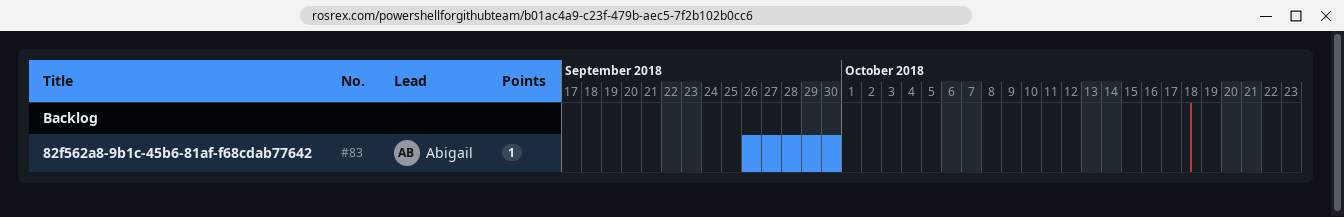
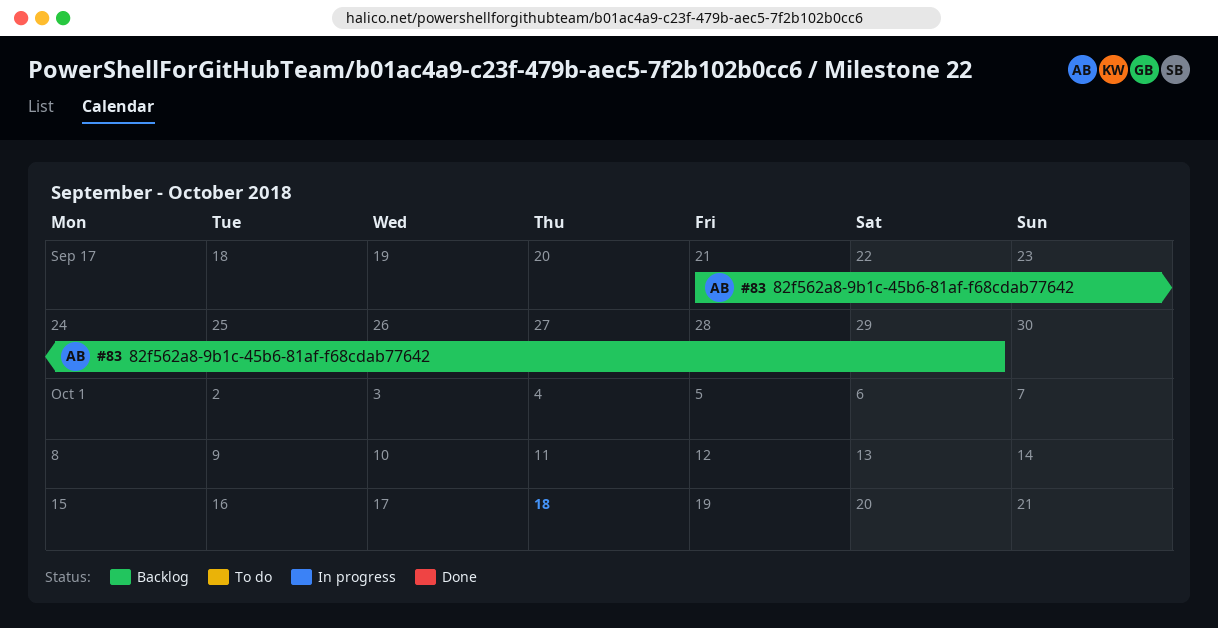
#83, start: Sep 26 -> Sep 21
#83, due: Sep 30 -> Sep 29

